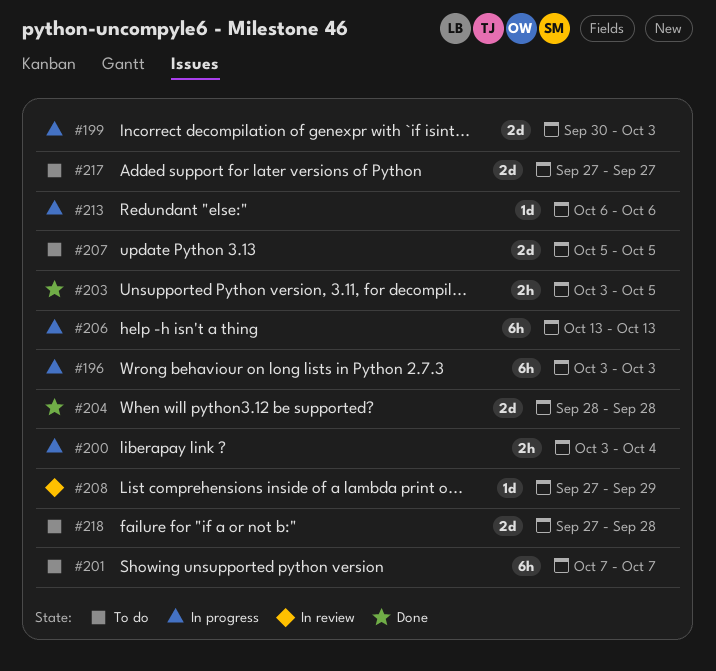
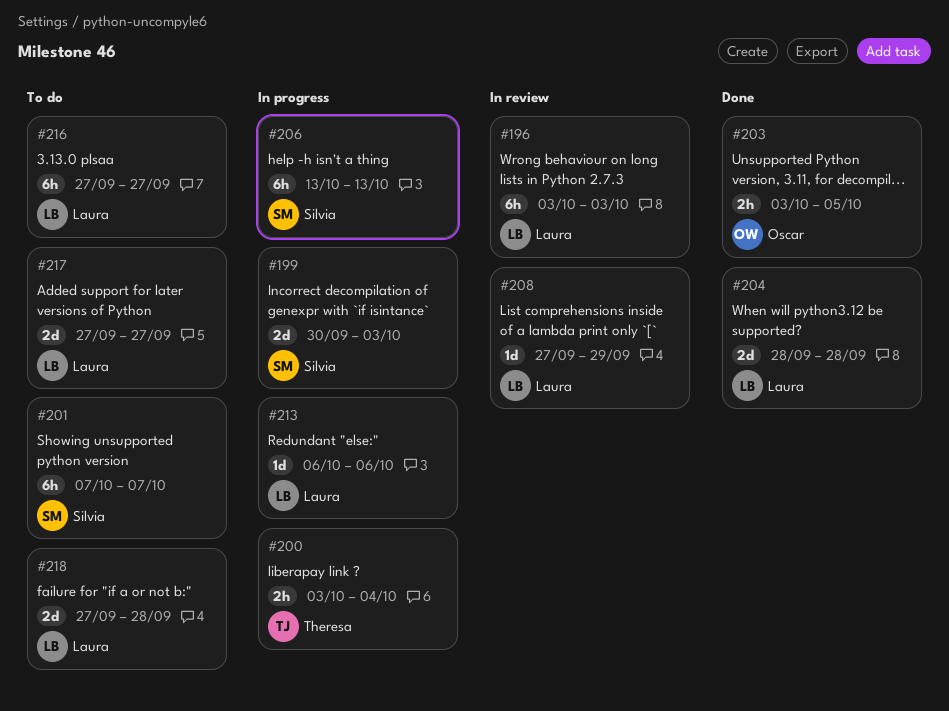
#196, status: In progress -> In review
#207: present -> none
#216: none -> present

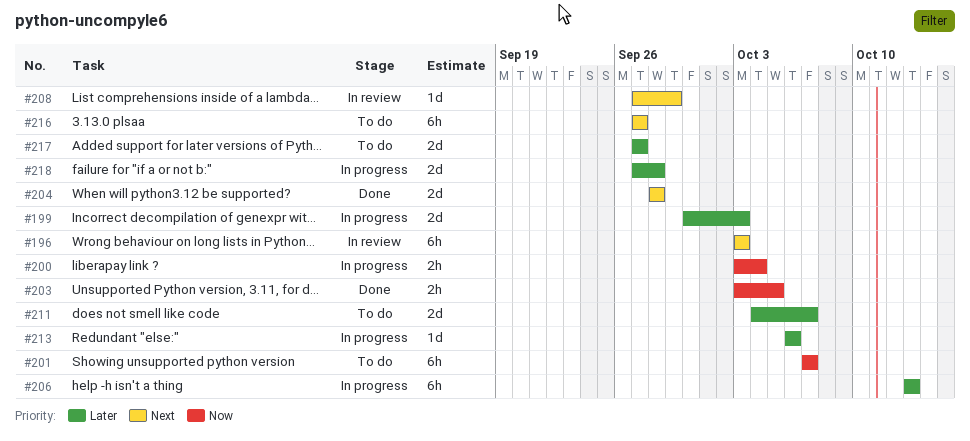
#211: none -> present
#218, status: To do -> In progress

